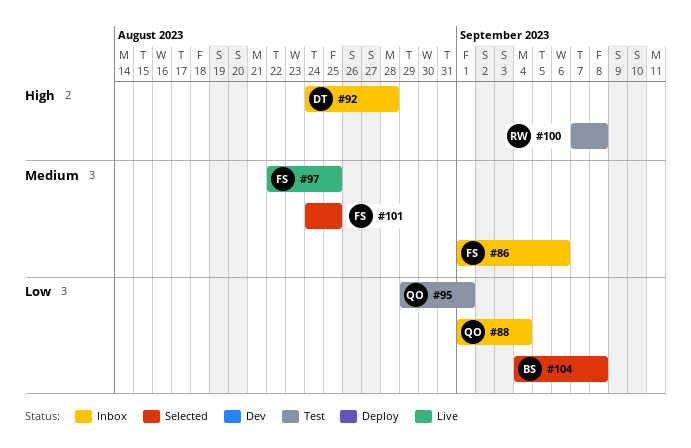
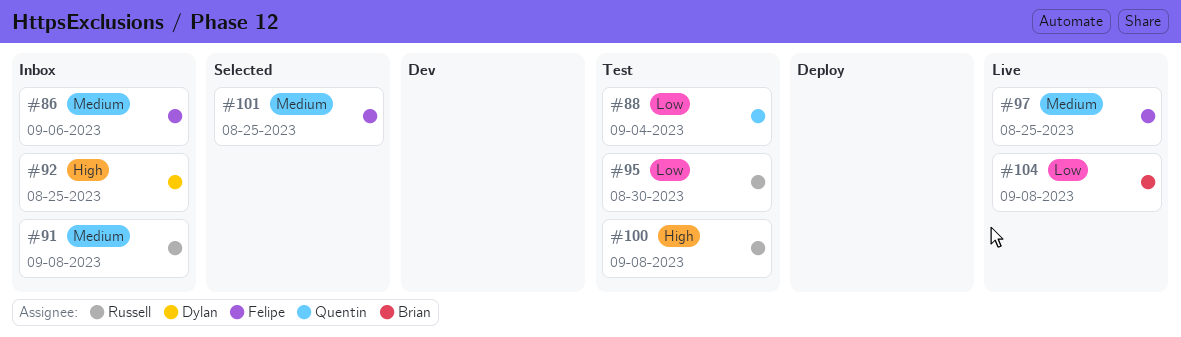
#88, status: Inbox -> Test
#91: none -> present
#92, due: Aug 28 -> Aug 25
#95, owner: Quentin -> Russell
#95, due: Sep 1 -> Aug 30
#104, status: Selected -> Live

